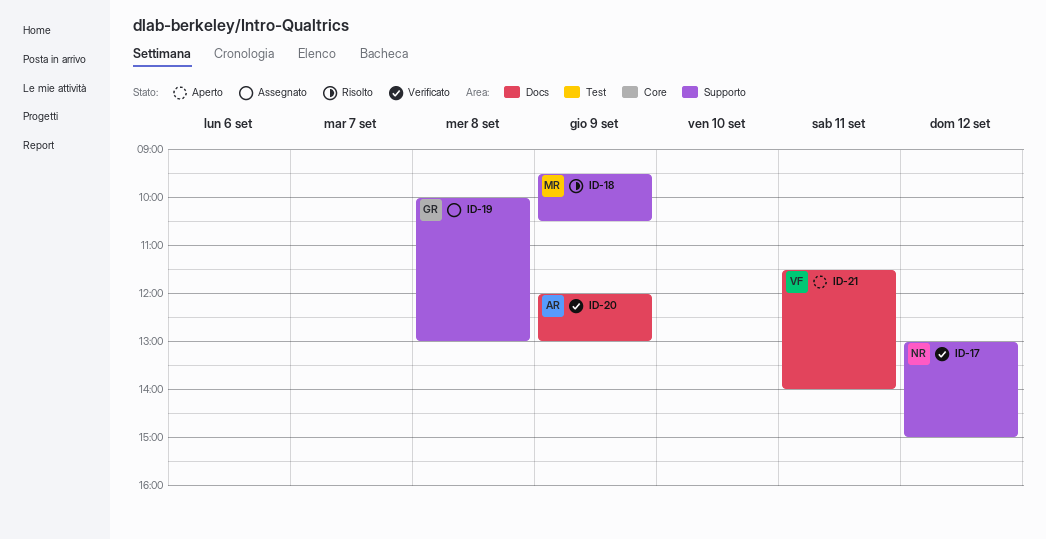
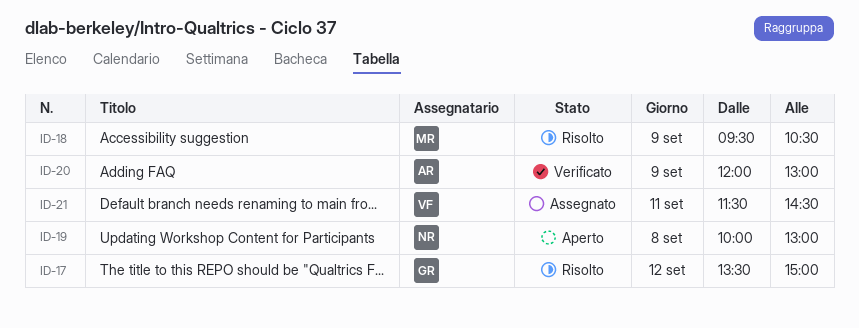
ID-17, status: Verificato -> Risolto
ID-17, owner: NR -> GR
ID-17, begins: 13:00 -> 13:30
ID-19, status: Assegnato -> Aperto
ID-19, owner: GR -> NR
ID-21, status: Aperto -> Assegnato
ID-21, ends: 14:00 -> 14:30

